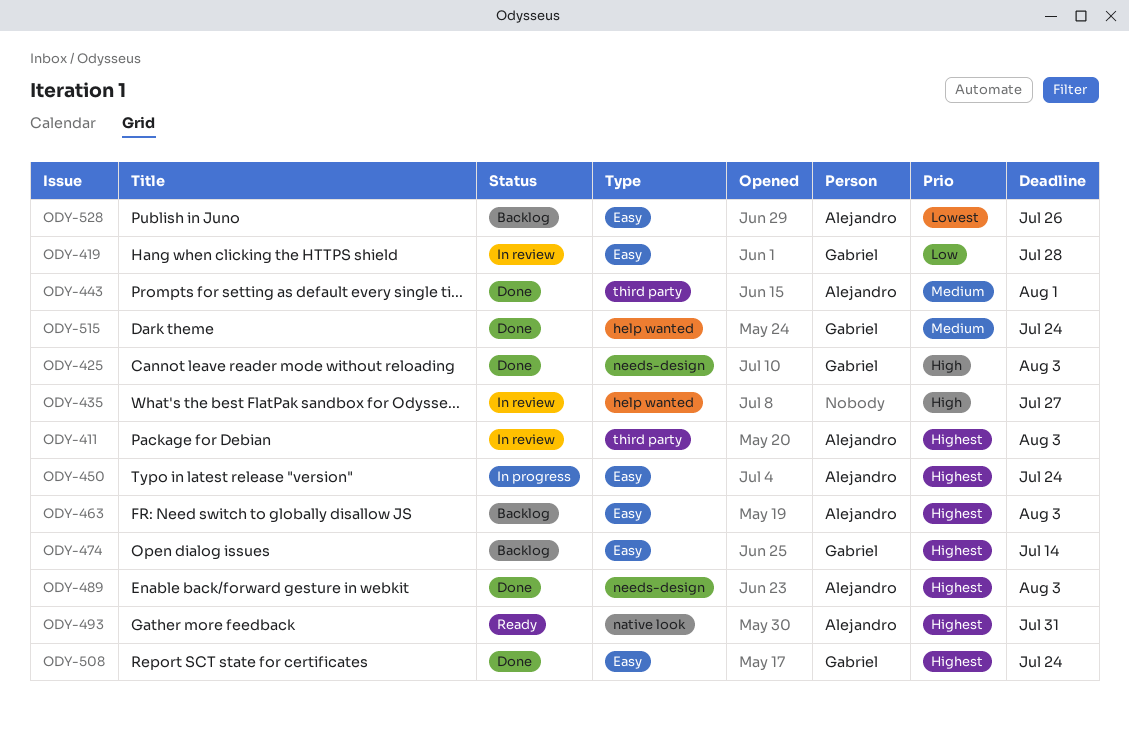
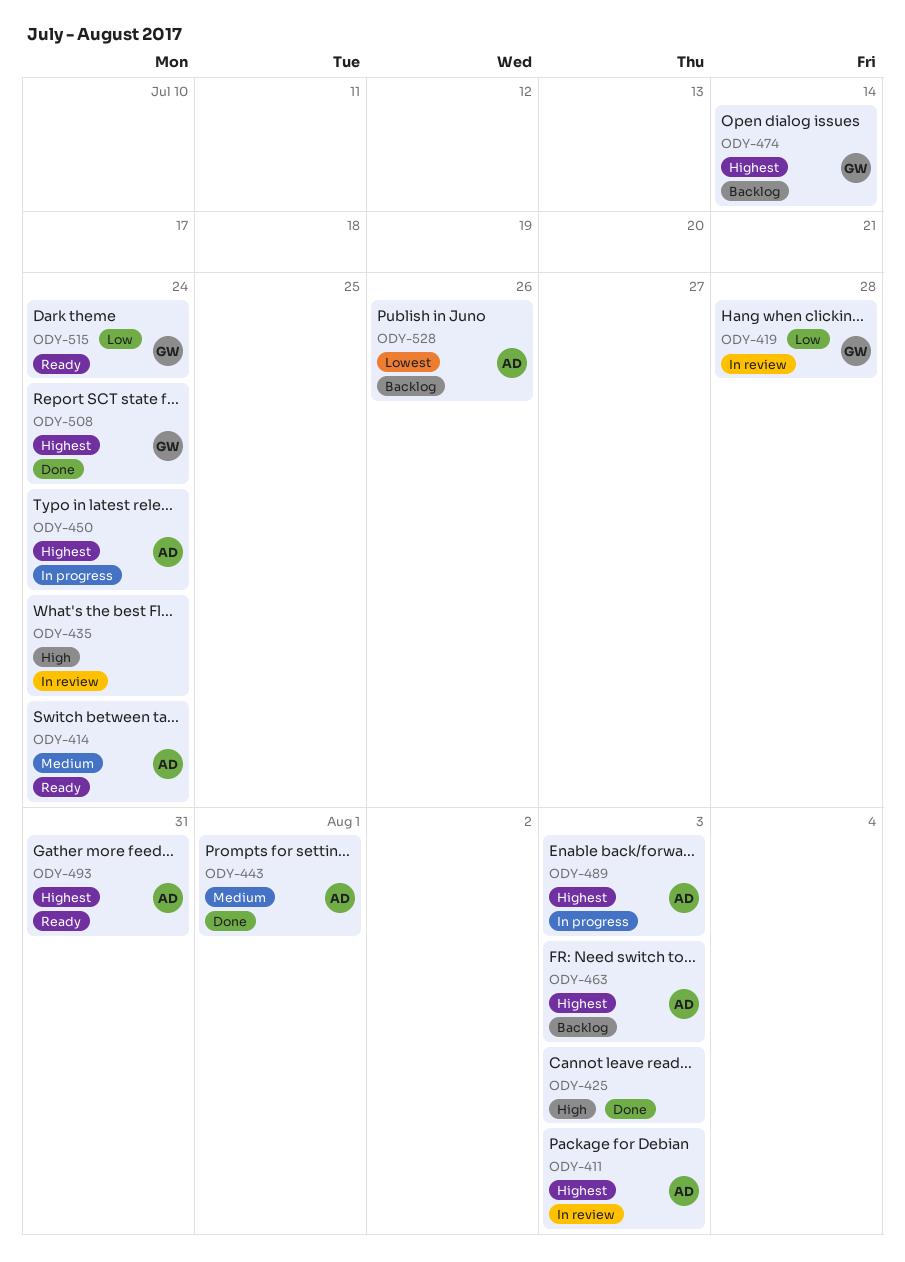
ODY-414: none -> present
ODY-425, owner: Gabriel -> none
ODY-435, due: Jul 27 -> Jul 24
ODY-489, status: Done -> In progress
ODY-515, status: Done -> Ready
ODY-515, priority: Medium -> Low

